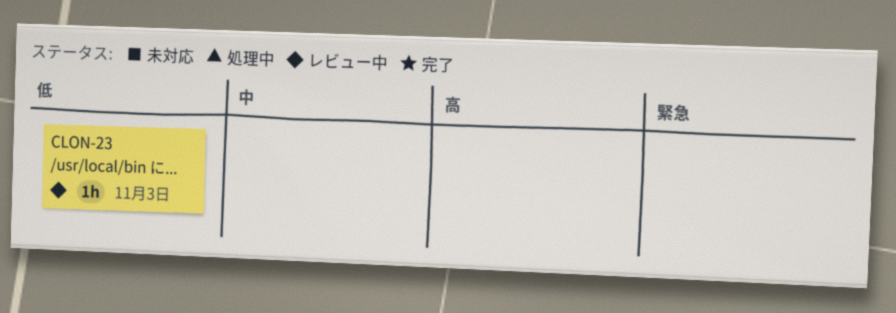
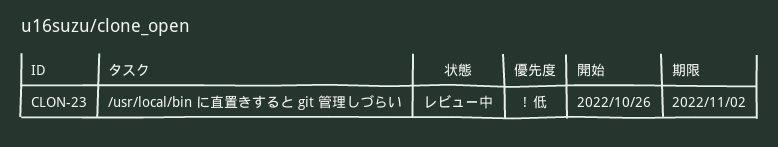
CLON-23, due: Nov 3 -> Nov 2

